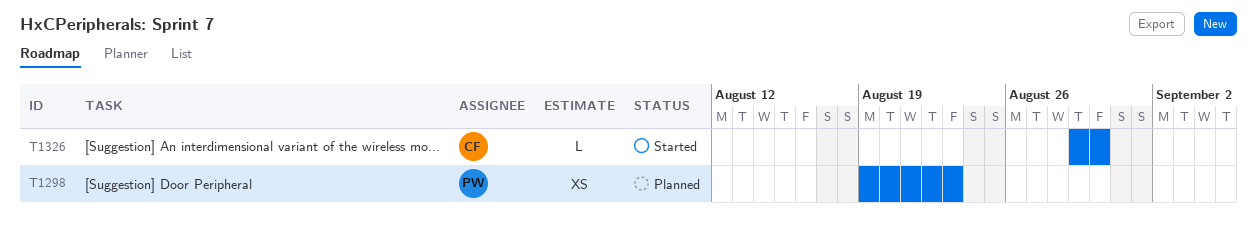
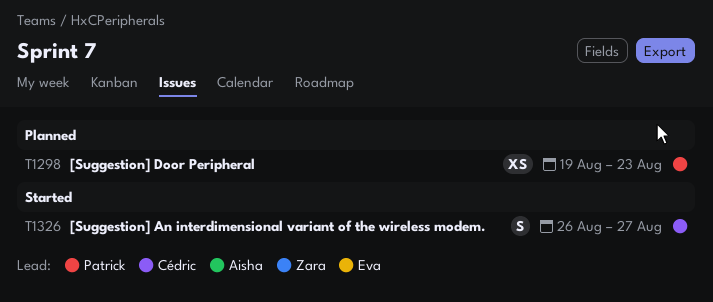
T1326, estimate: L -> S
T1326, start: Aug 29 -> Aug 26
T1326, due: Aug 30 -> Aug 27

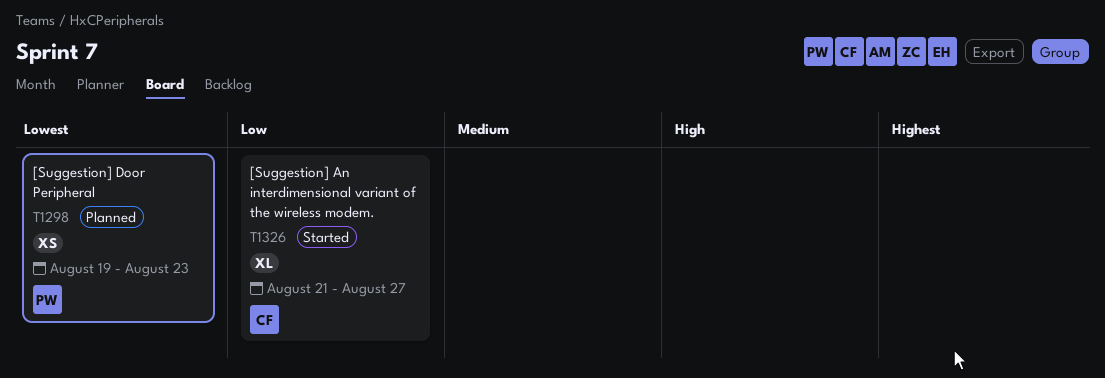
T1326, estimate: S -> XL
T1326, start: Aug 26 -> Aug 21

